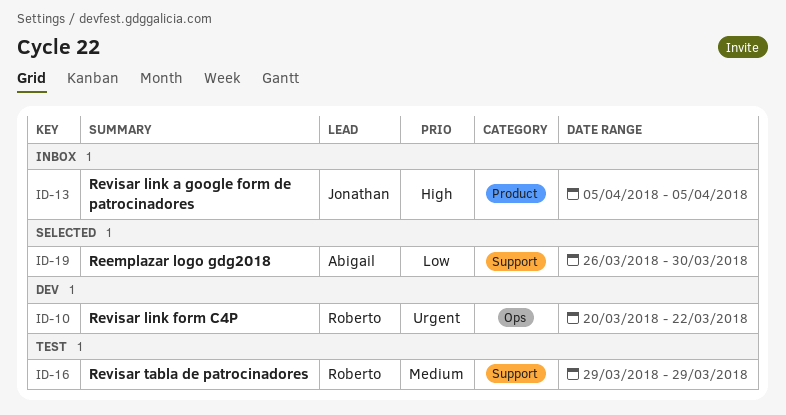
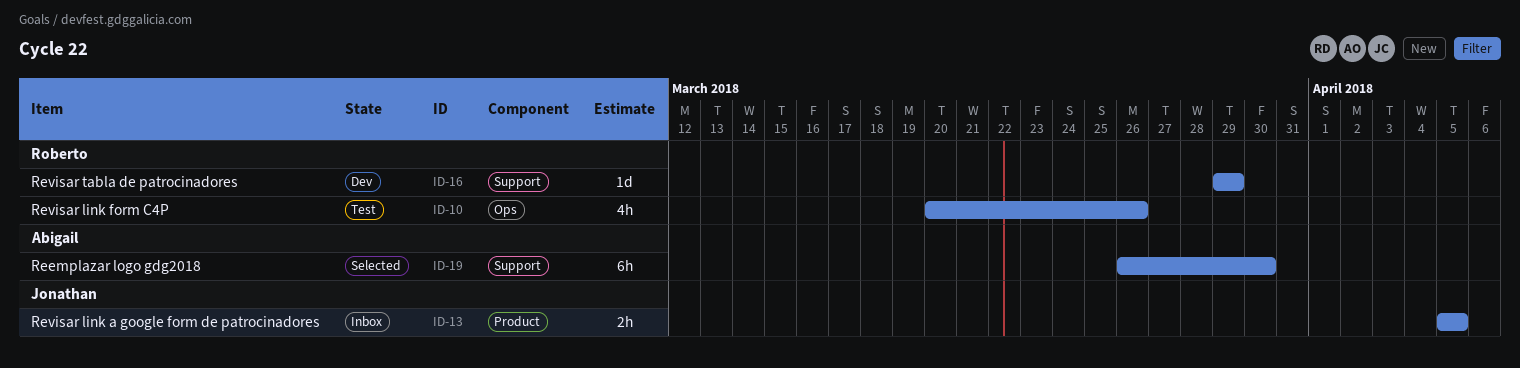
ID-10, status: Dev -> Test
ID-10, due: Mar 22 -> Mar 26
ID-16, status: Test -> Dev

